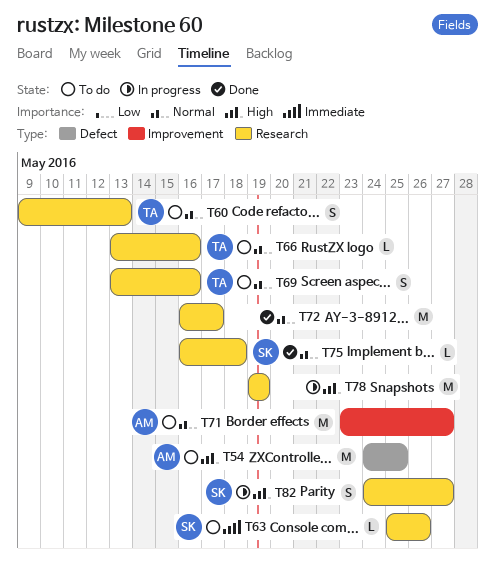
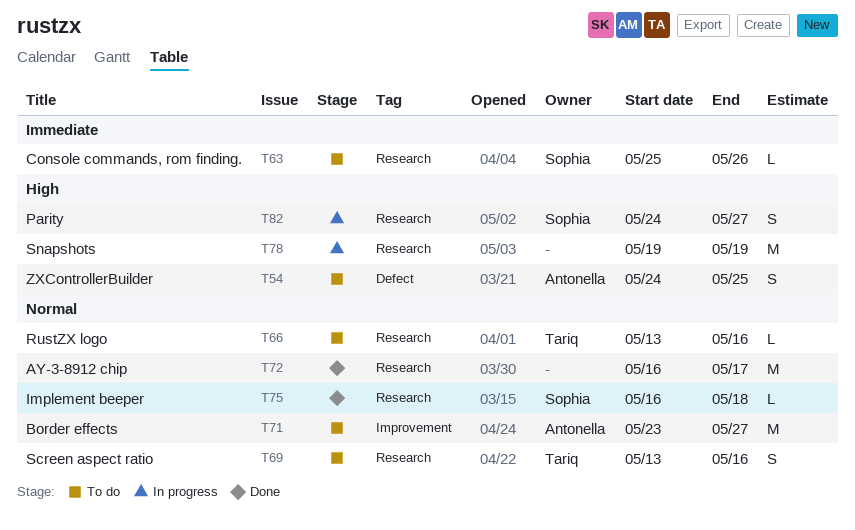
T54, estimate: M -> S
T60: present -> none

